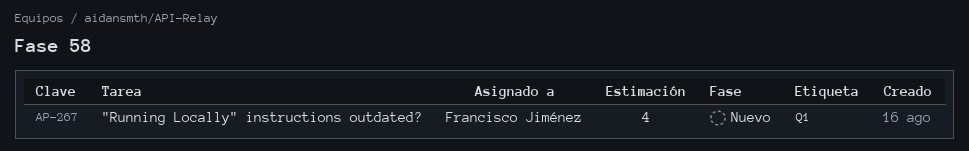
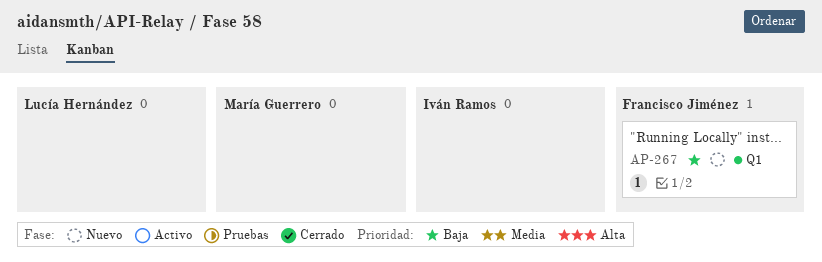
AP-267, estimate: 4 -> 1

